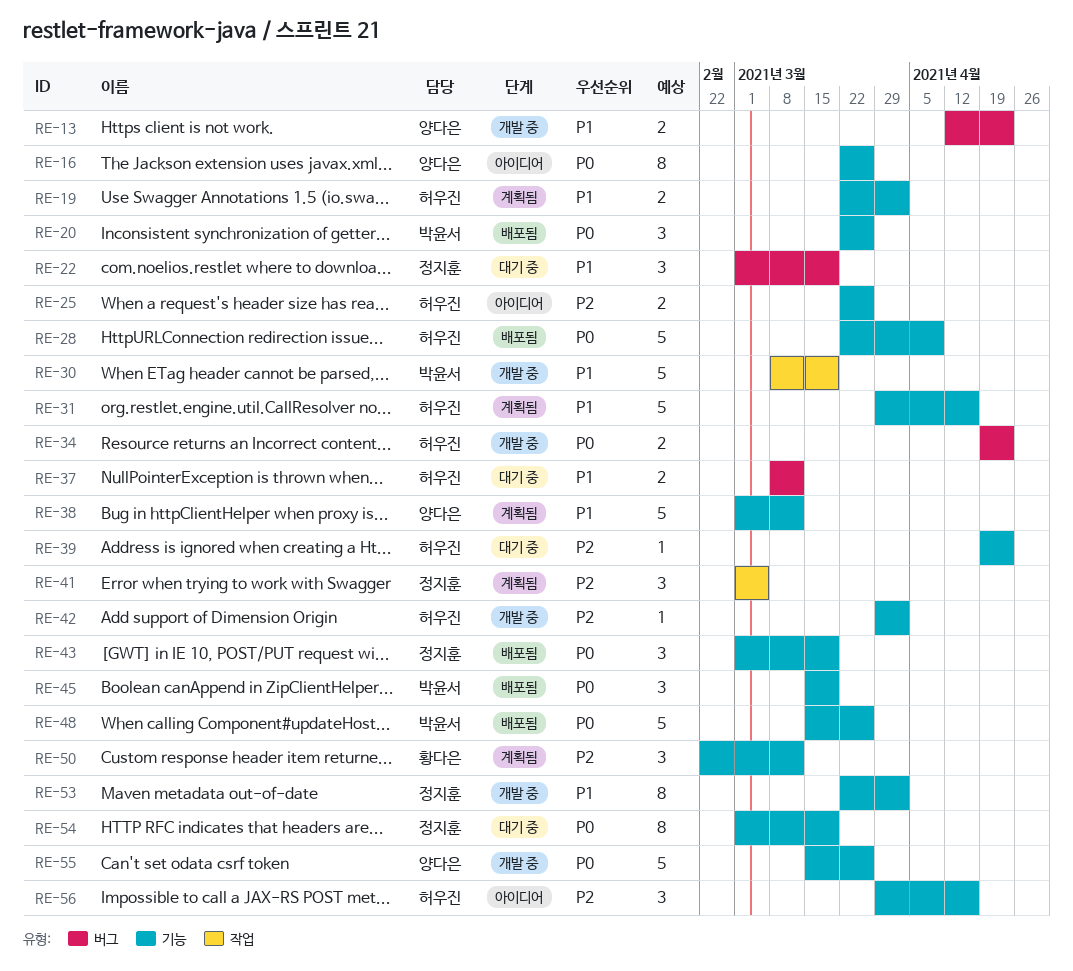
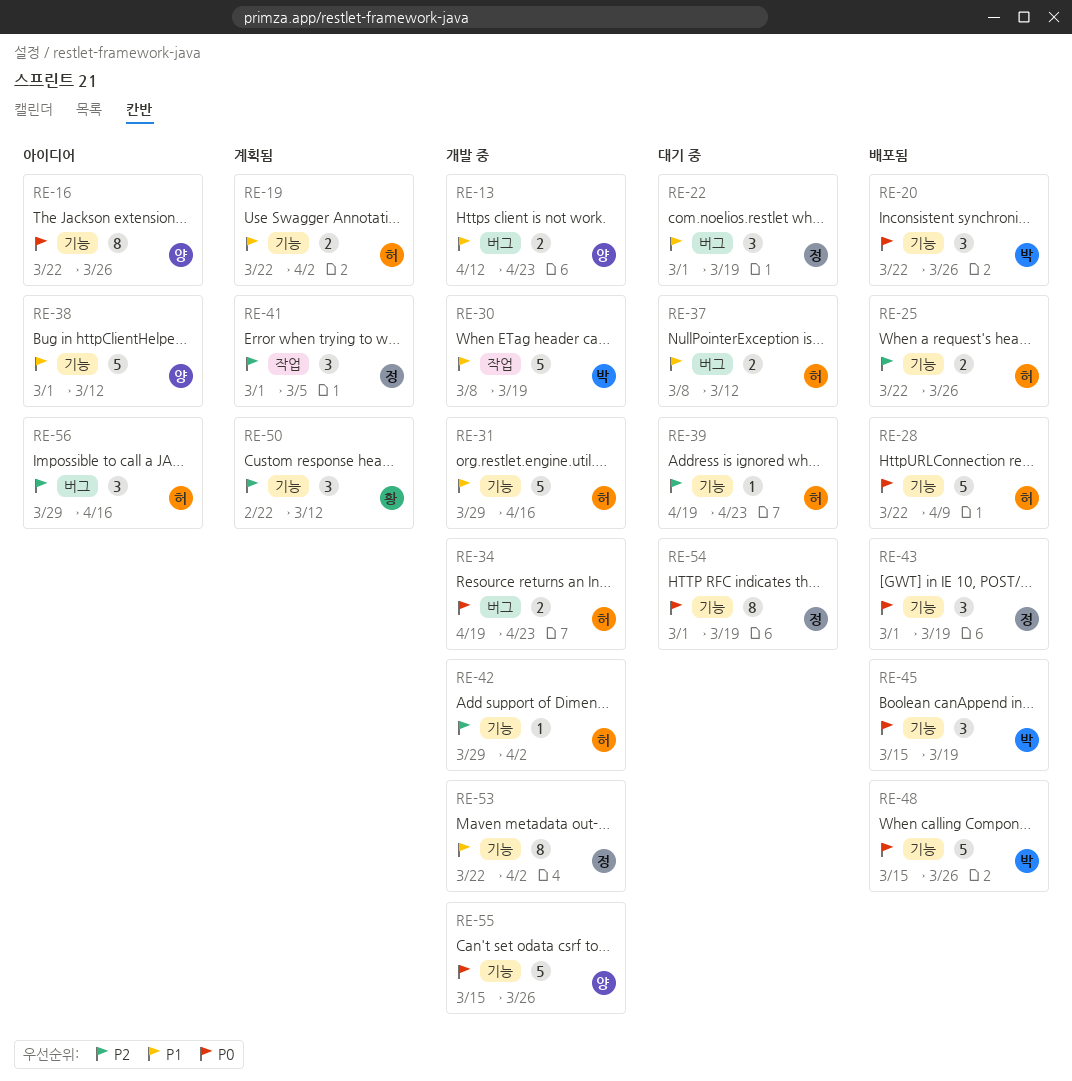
RE-25, status: 아이디어 -> 배포됨
RE-31, status: 계획됨 -> 개발 중
RE-38, status: 계획됨 -> 아이디어
RE-56, label: 기능 -> 버그

